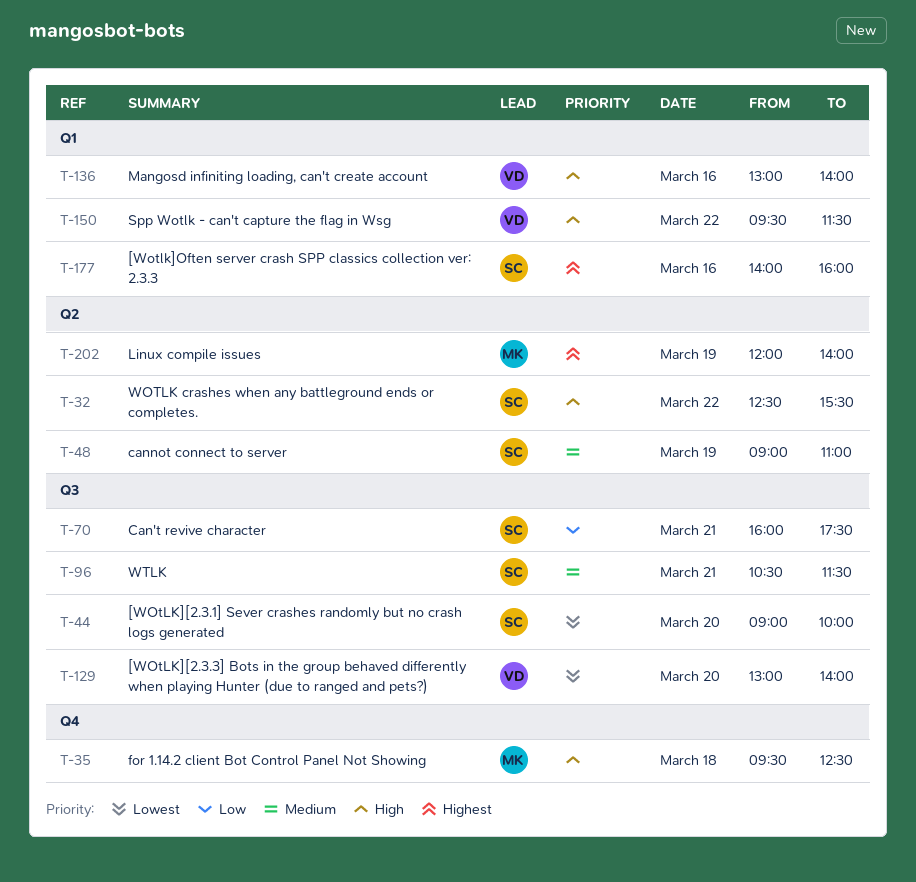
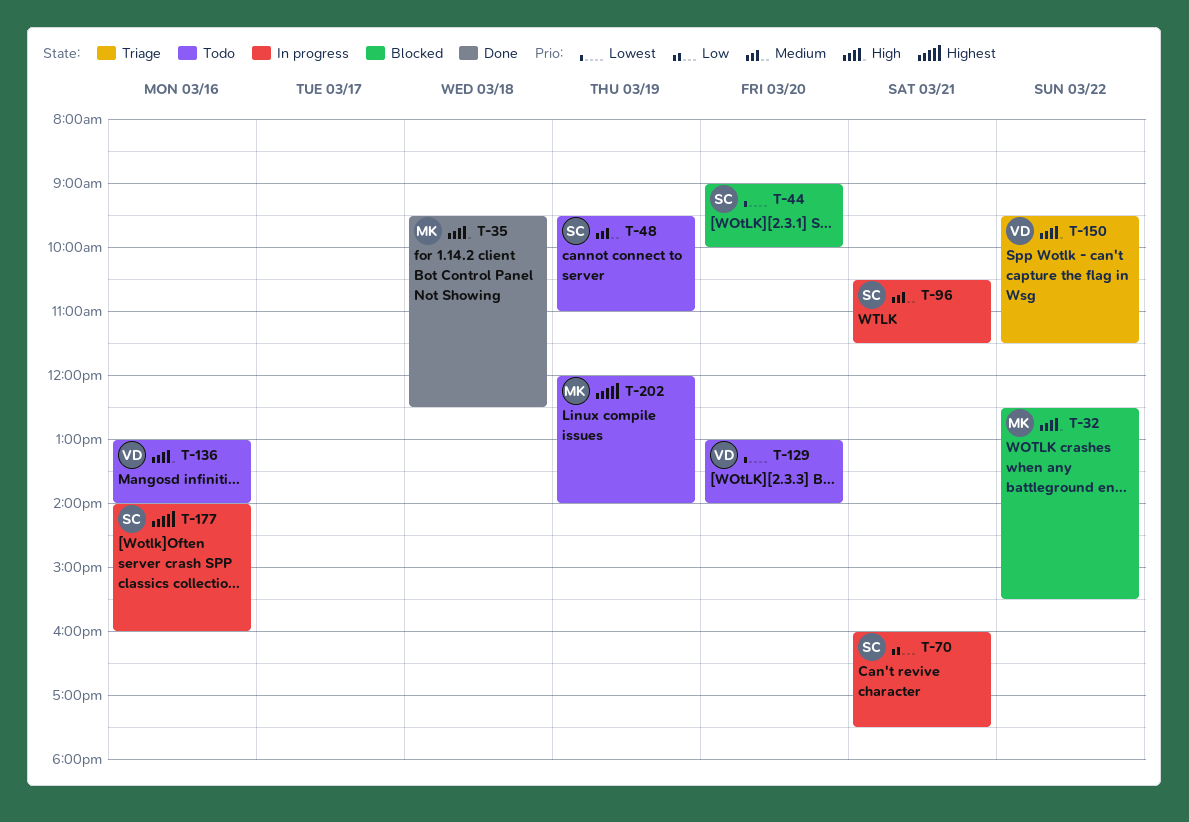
T-32, owner: SC -> MK
T-48, begins: 09:00 -> 09:30

